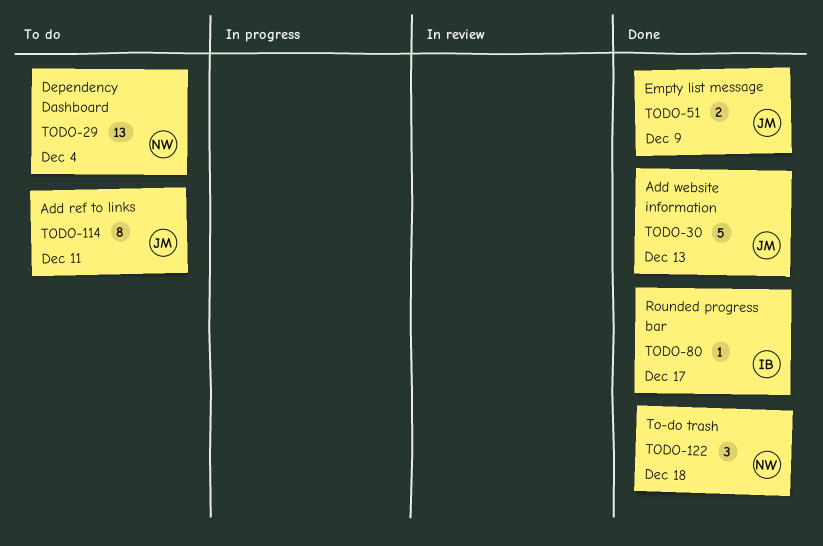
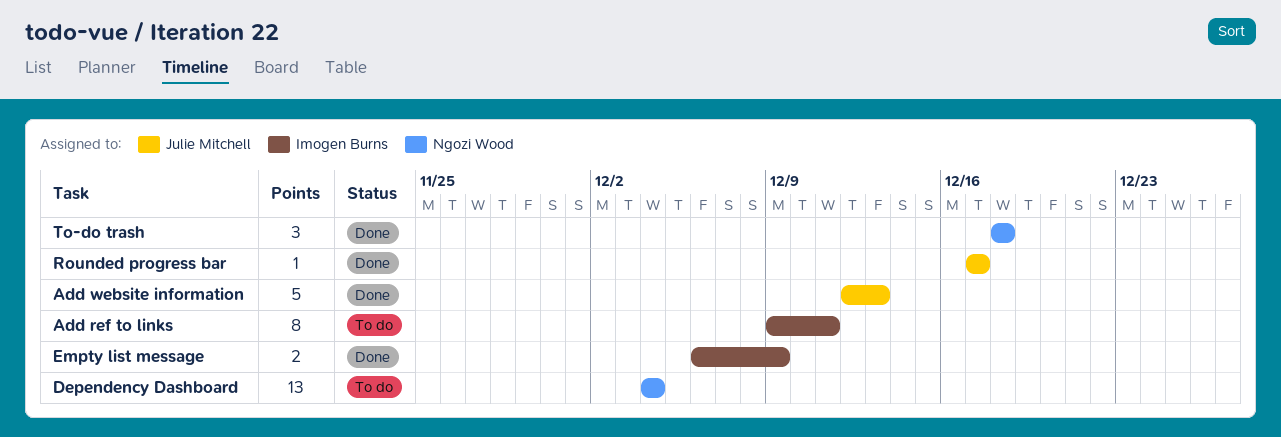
Add ref to links, owner: Julie Mitchell -> Imogen Burns
Empty list message, owner: Julie Mitchell -> Imogen Burns
Rounded progress bar, owner: Imogen Burns -> Julie Mitchell

